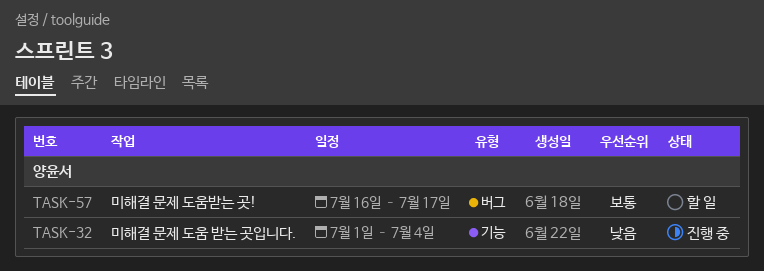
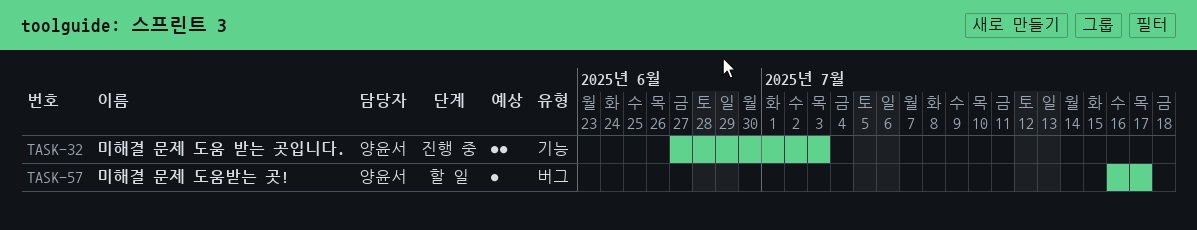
TASK-32, start: Jul 1 -> Jun 27
TASK-32, due: Jul 4 -> Jul 3

